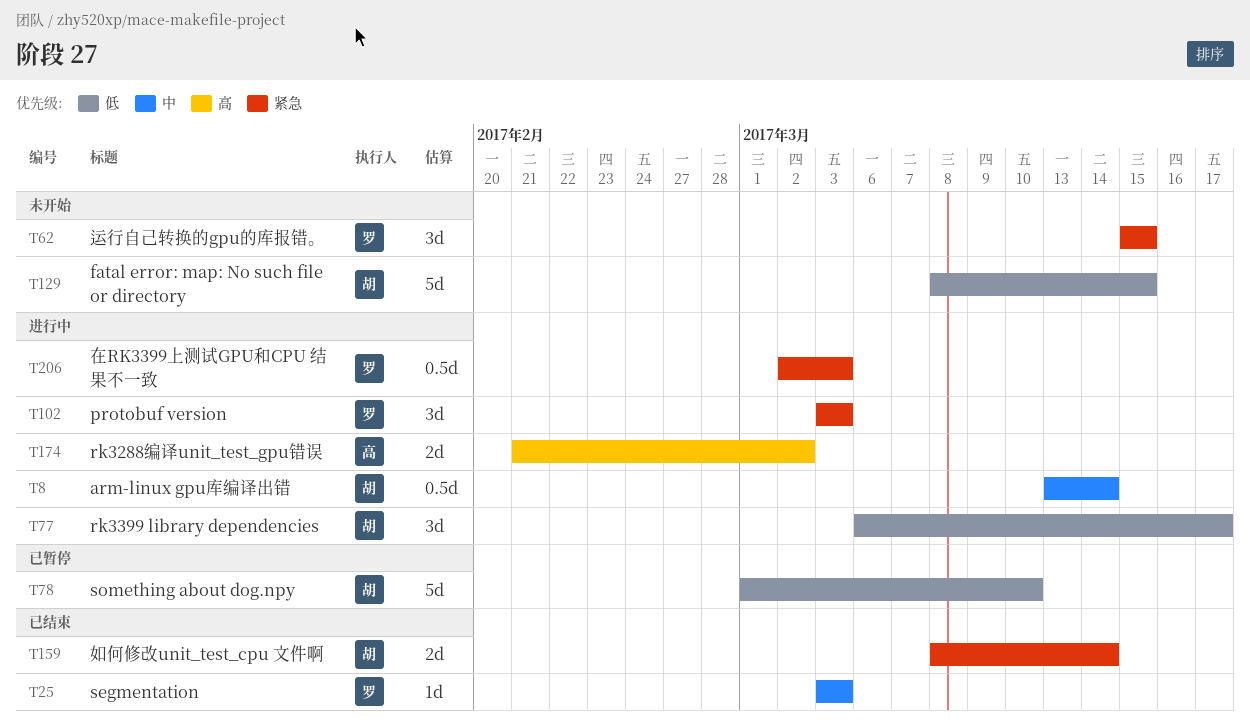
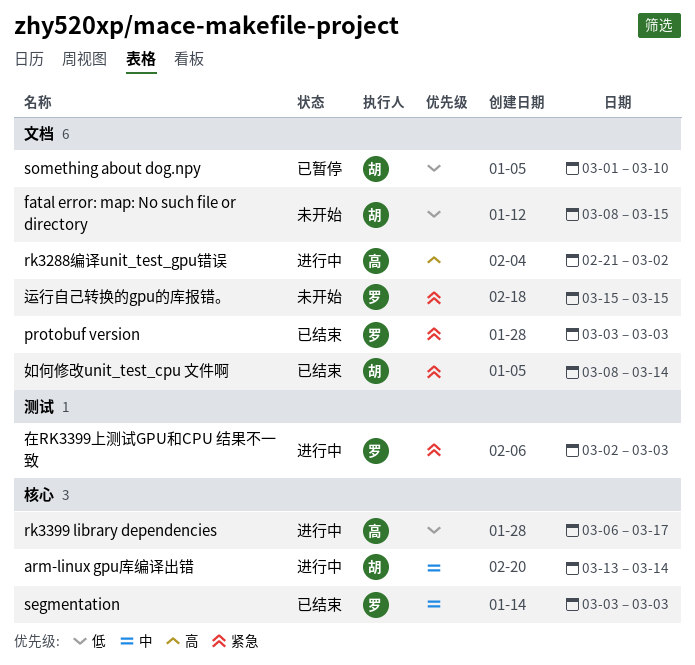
protobuf version, status: 进行中 -> 已结束
rk3399 library dependencies, owner: 胡 -> 高

